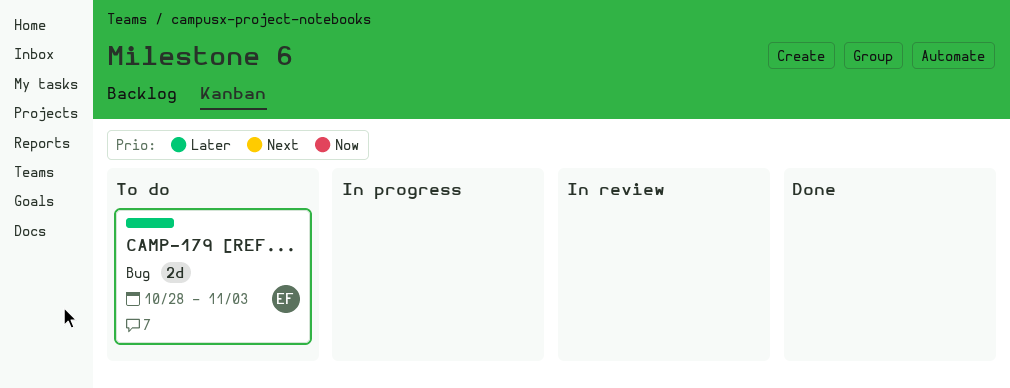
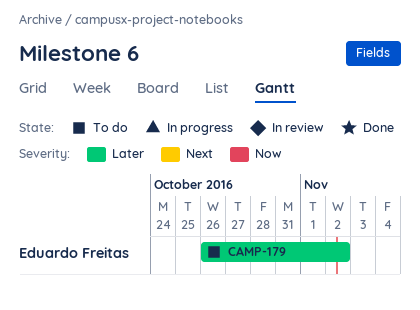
CAMP-179, start: Oct 28 -> Oct 26
CAMP-179, due: Nov 3 -> Nov 2

